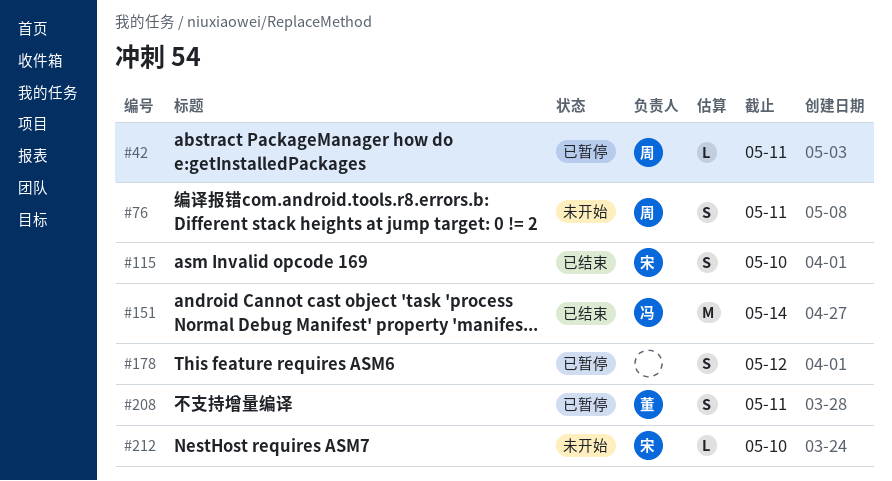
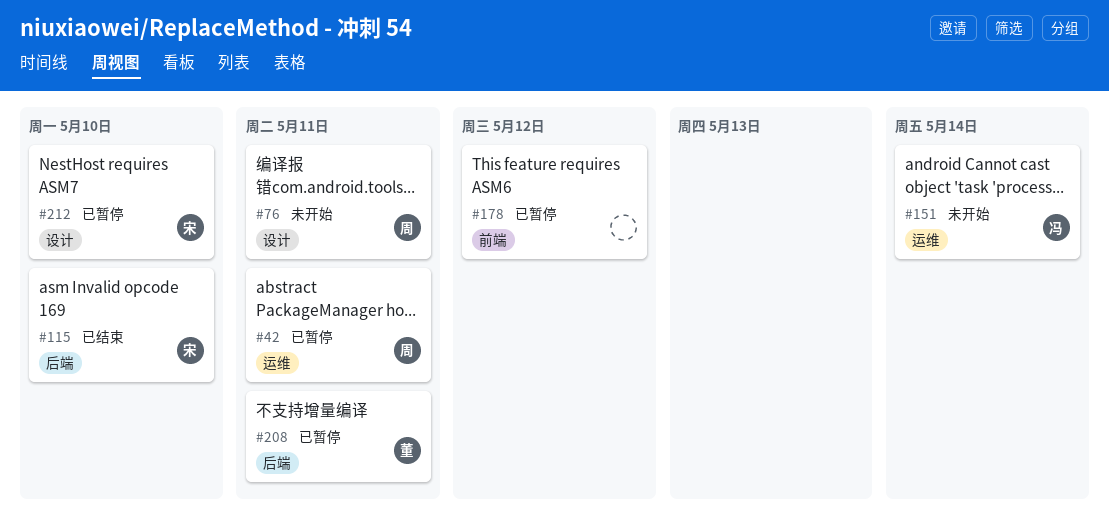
#151, status: 已结束 -> 未开始
#212, status: 未开始 -> 已暂停

